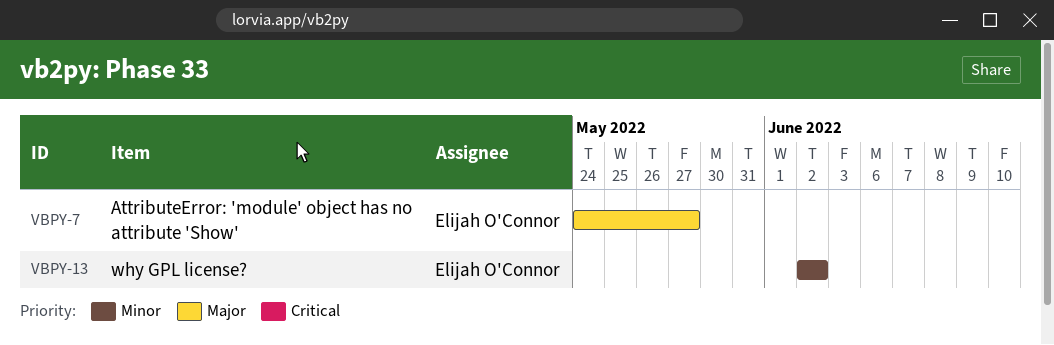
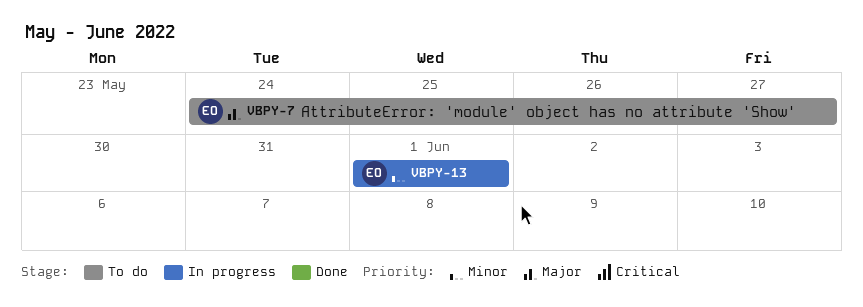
VBPY-13, start: Jun 2 -> Jun 1
VBPY-13, due: Jun 2 -> Jun 1

